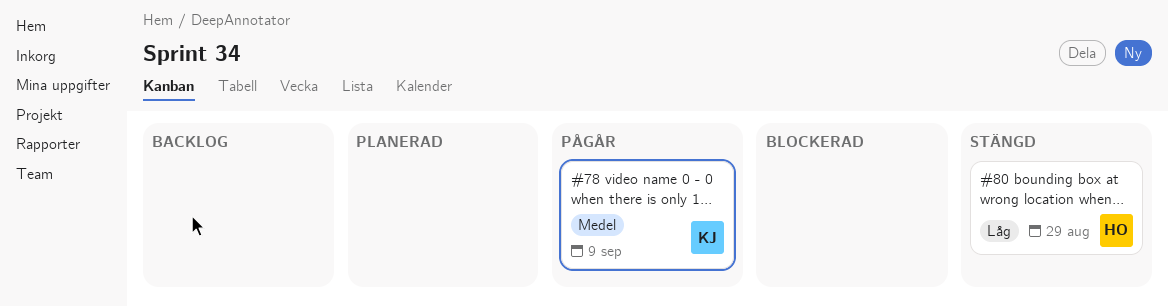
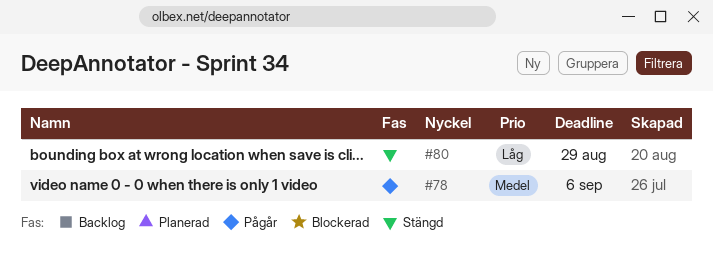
#78, due: Sep 9 -> Sep 6

